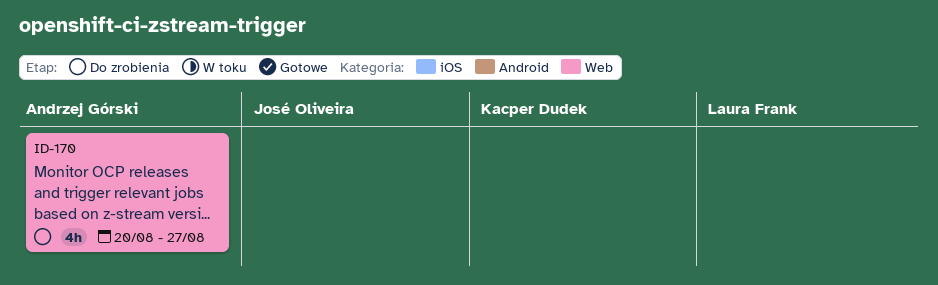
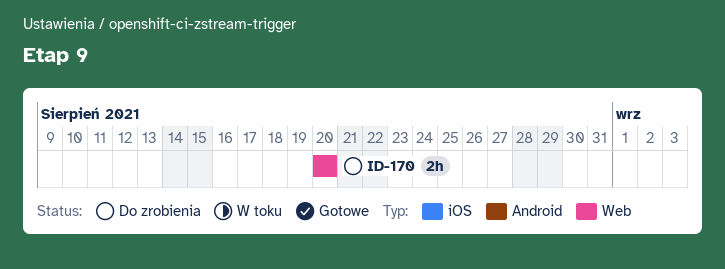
ID-170, estimate: 4h -> 2h
ID-170, due: Aug 27 -> Aug 20

